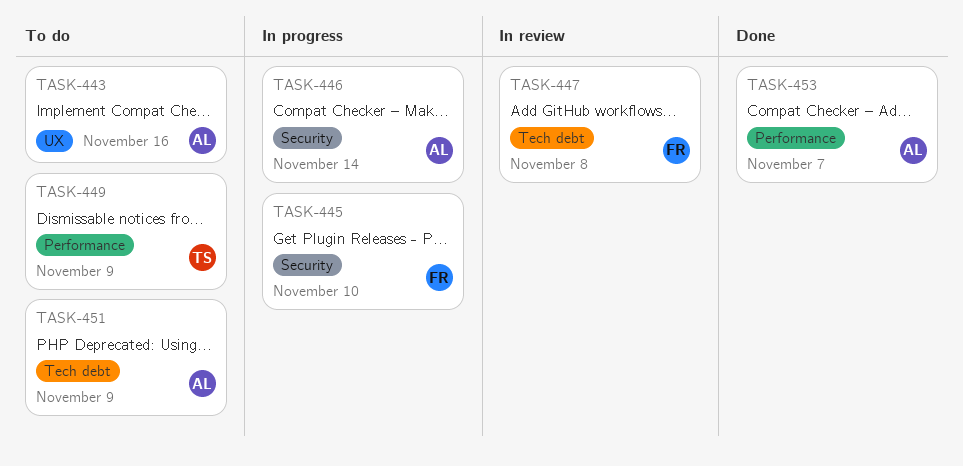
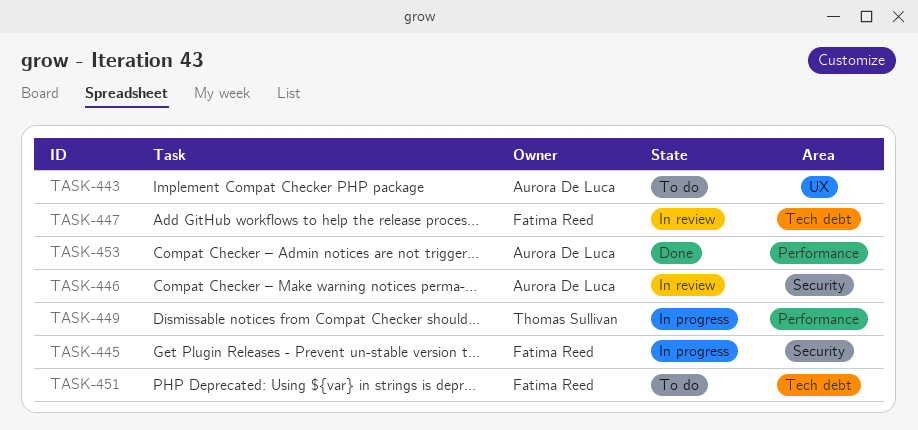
TASK-446, status: In progress -> In review
TASK-449, status: To do -> In progress
TASK-451, owner: Aurora De Luca -> Fatima Reed

